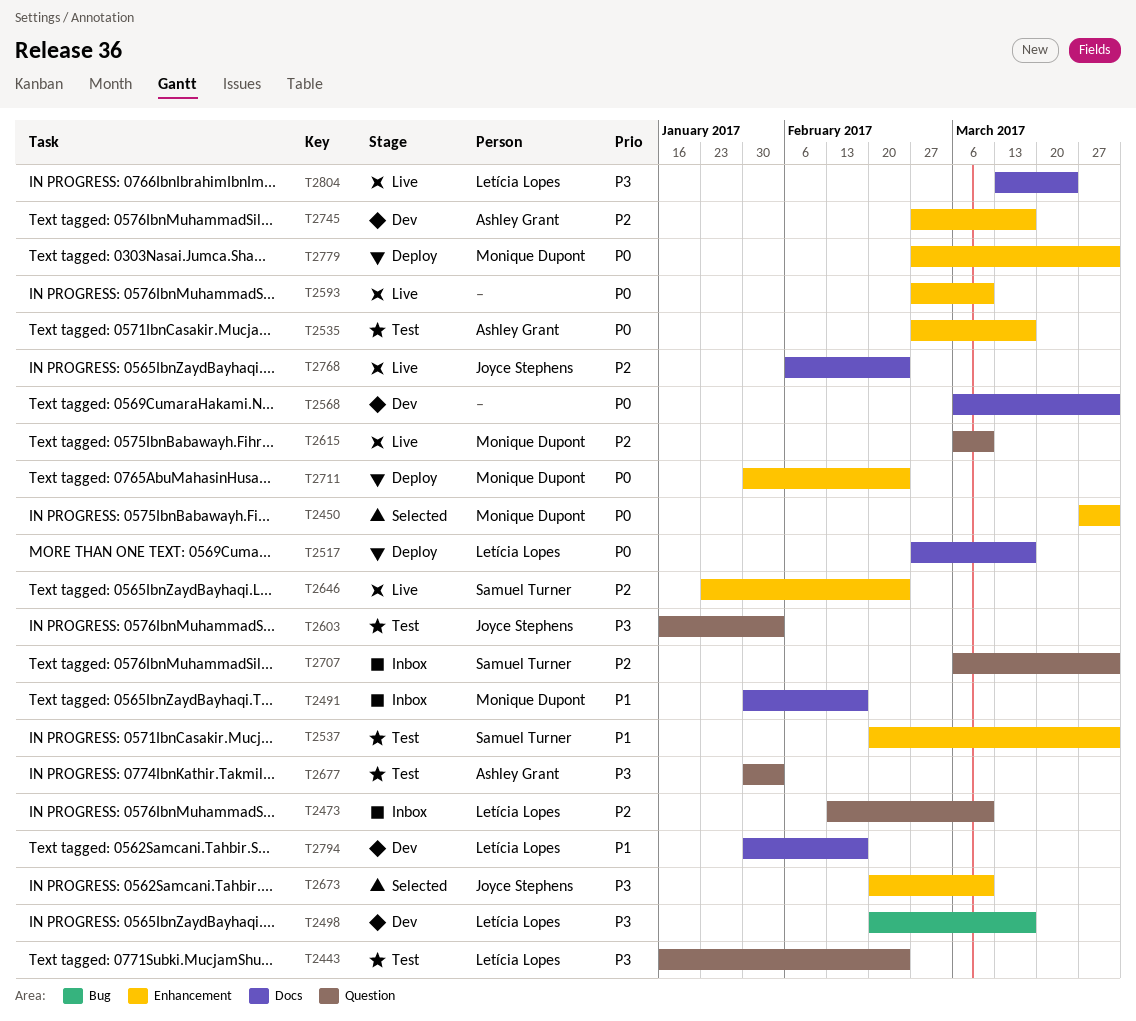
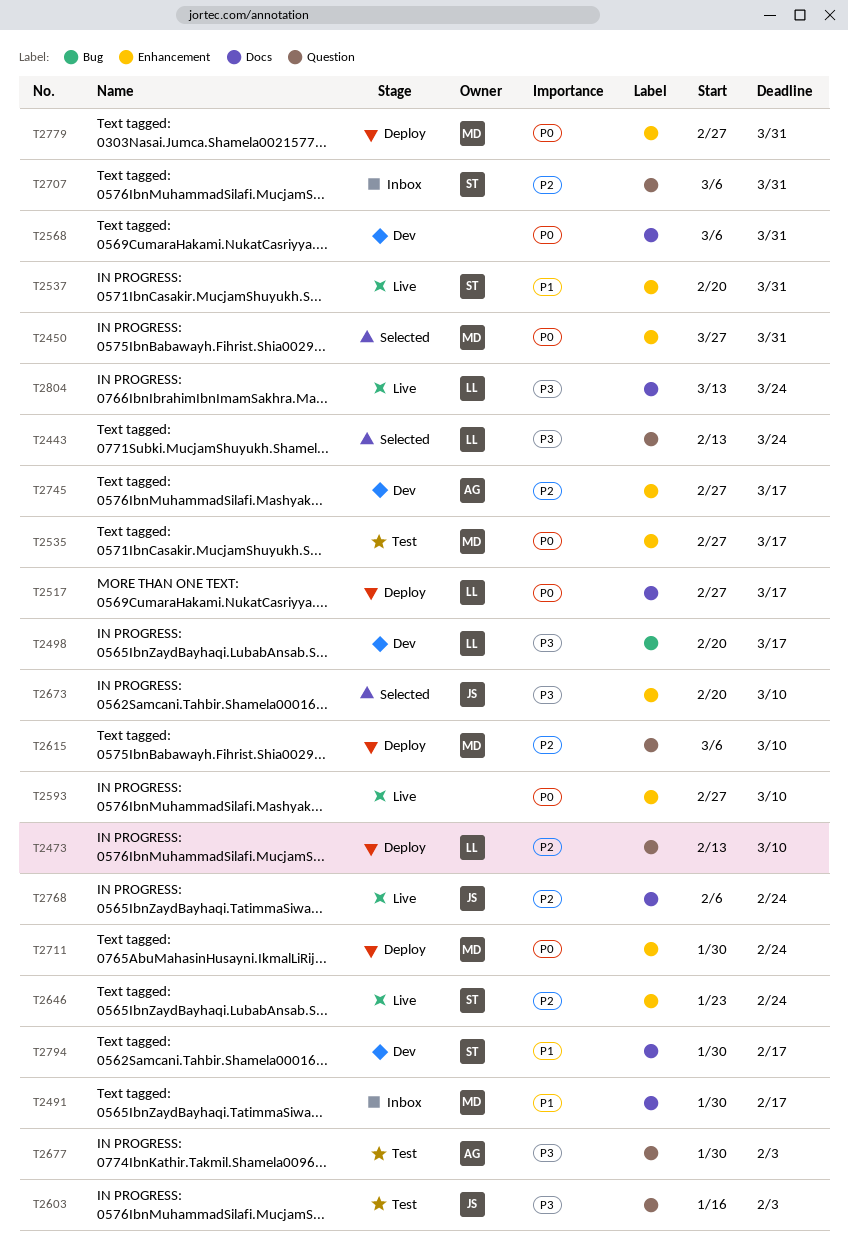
T2443, status: Test -> Selected
T2443, start: Jan 16 -> Feb 13
T2443, due: Feb 24 -> Mar 24
T2473, status: Inbox -> Deploy
T2535, owner: Ashley Grant -> Monique Dupont
T2537, status: Test -> Live
T2615, status: Live -> Deploy
T2794, owner: Letícia Lopes -> Samuel Turner

